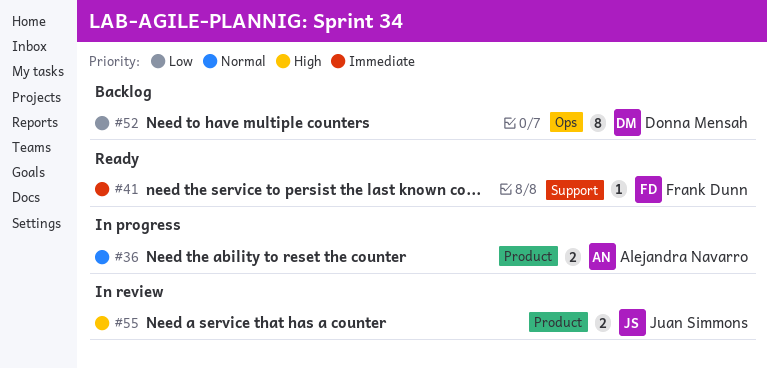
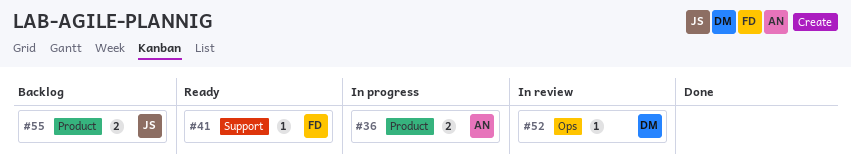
#52, status: Backlog -> In review
#52, estimate: 8 -> 1
#55, status: In review -> Backlog

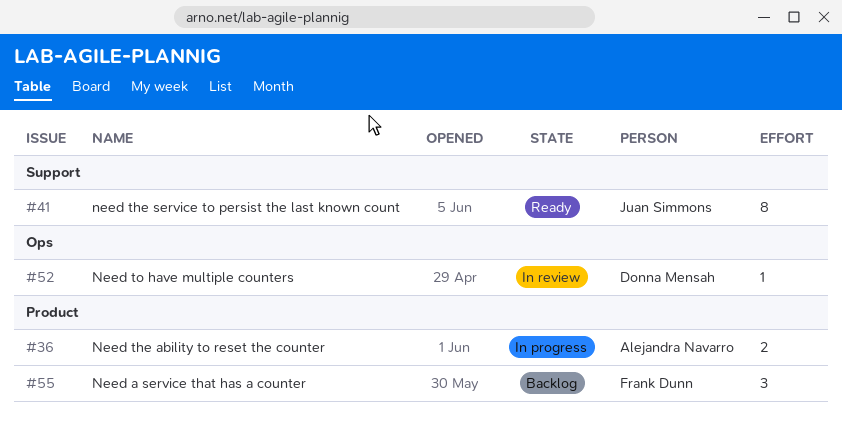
#41, owner: Frank Dunn -> Juan Simmons
#41, estimate: 1 -> 8
#55, owner: Juan Simmons -> Frank Dunn
#55, estimate: 2 -> 3

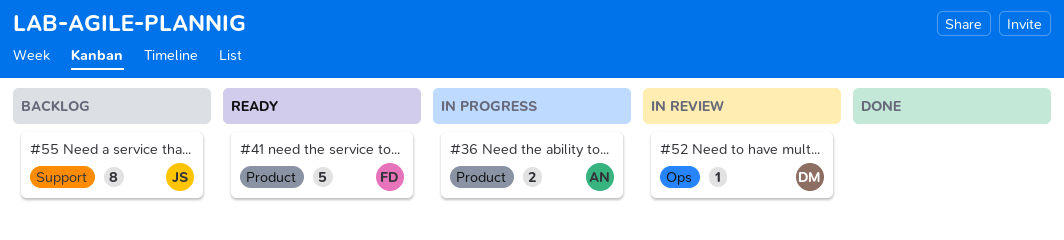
#41, owner: Juan Simmons -> Frank Dunn
#41, label: Support -> Product
#41, estimate: 8 -> 5
#55, owner: Frank Dunn -> Juan Simmons
#55, label: Product -> Support
#55, estimate: 3 -> 8

